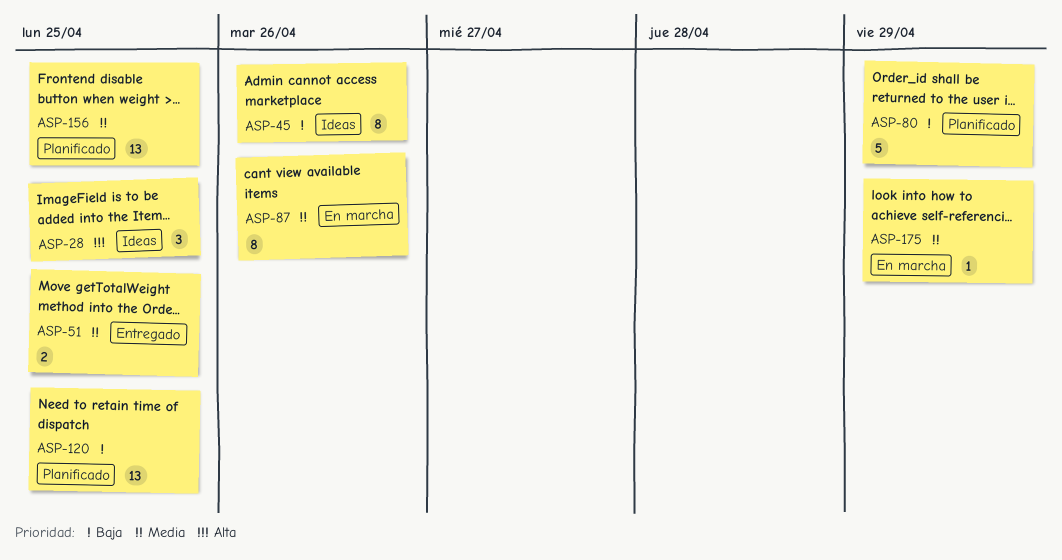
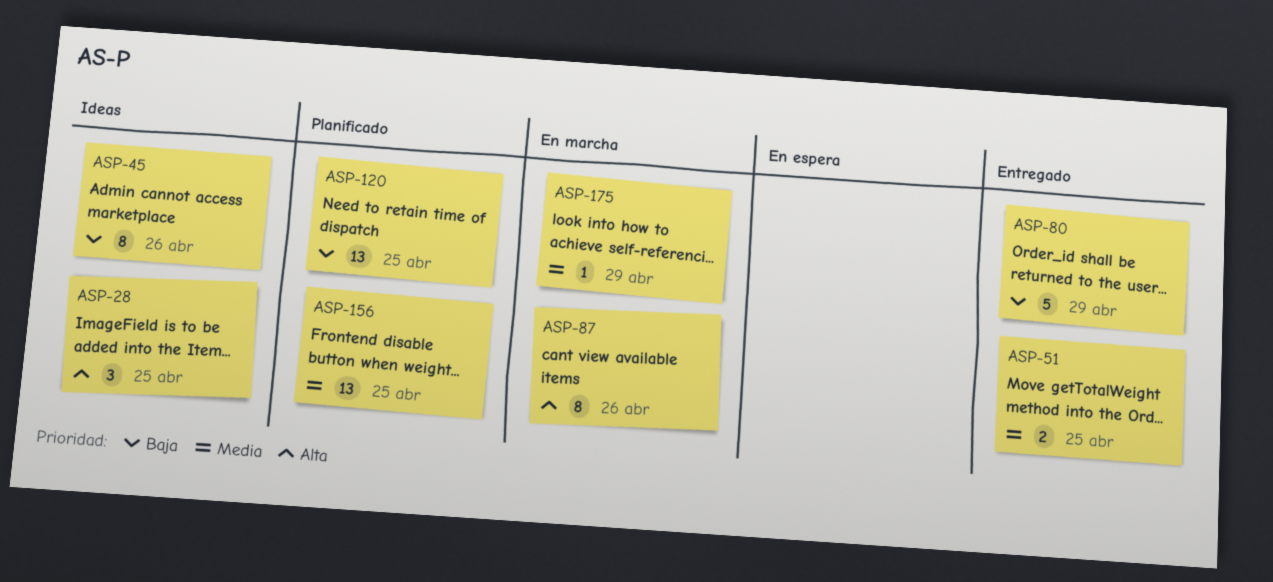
ASP-80, status: Planificado -> Entregado
ASP-87, priority: Media -> Alta

